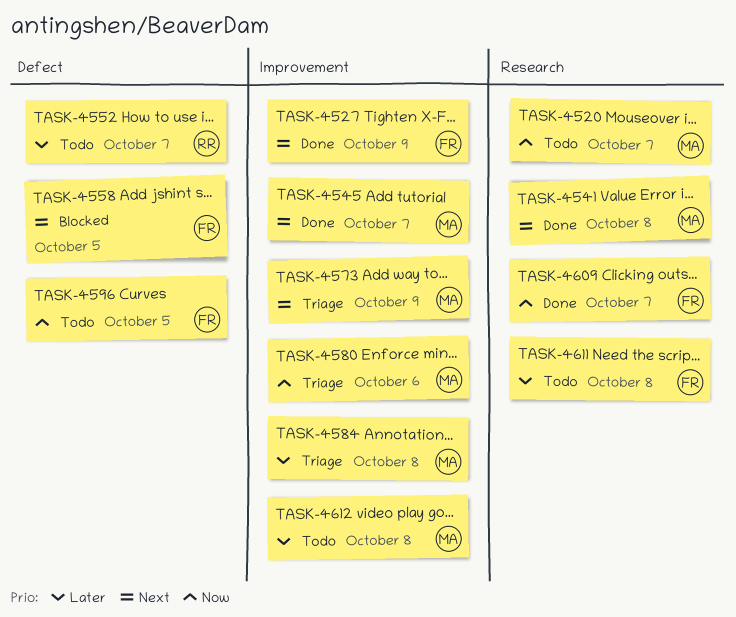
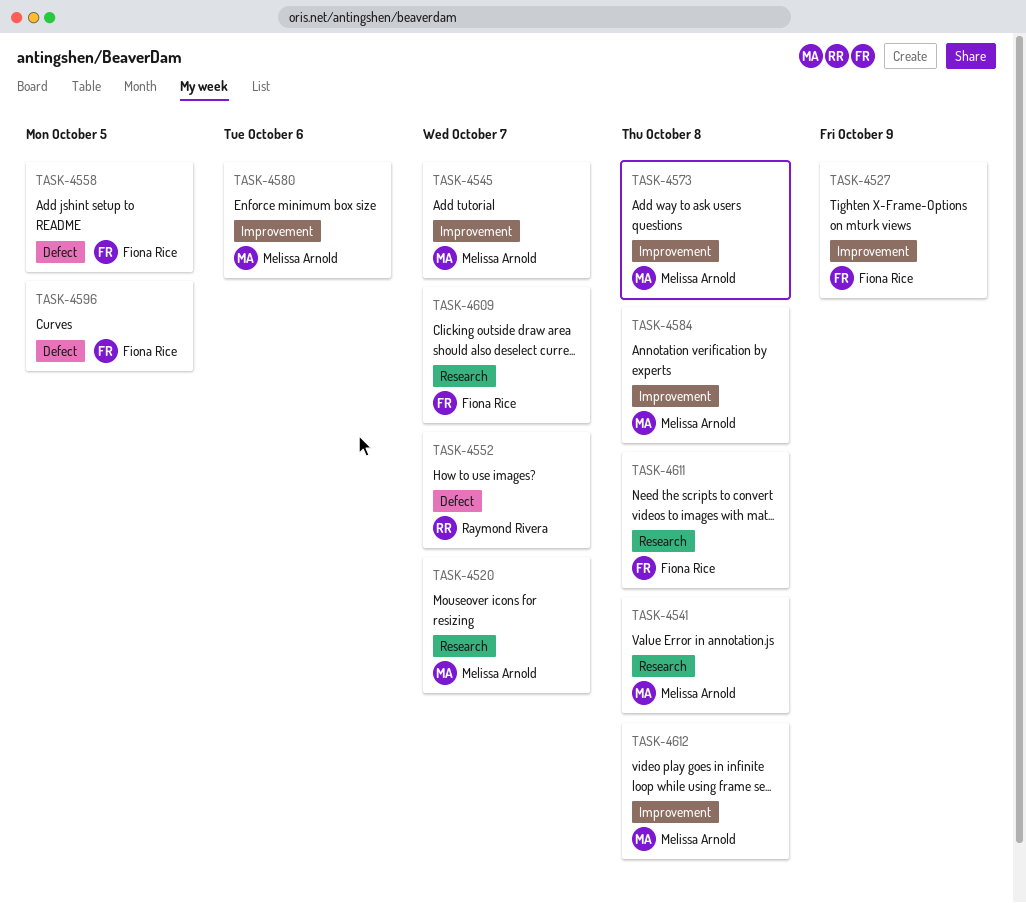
TASK-4573, due: Oct 9 -> Oct 8

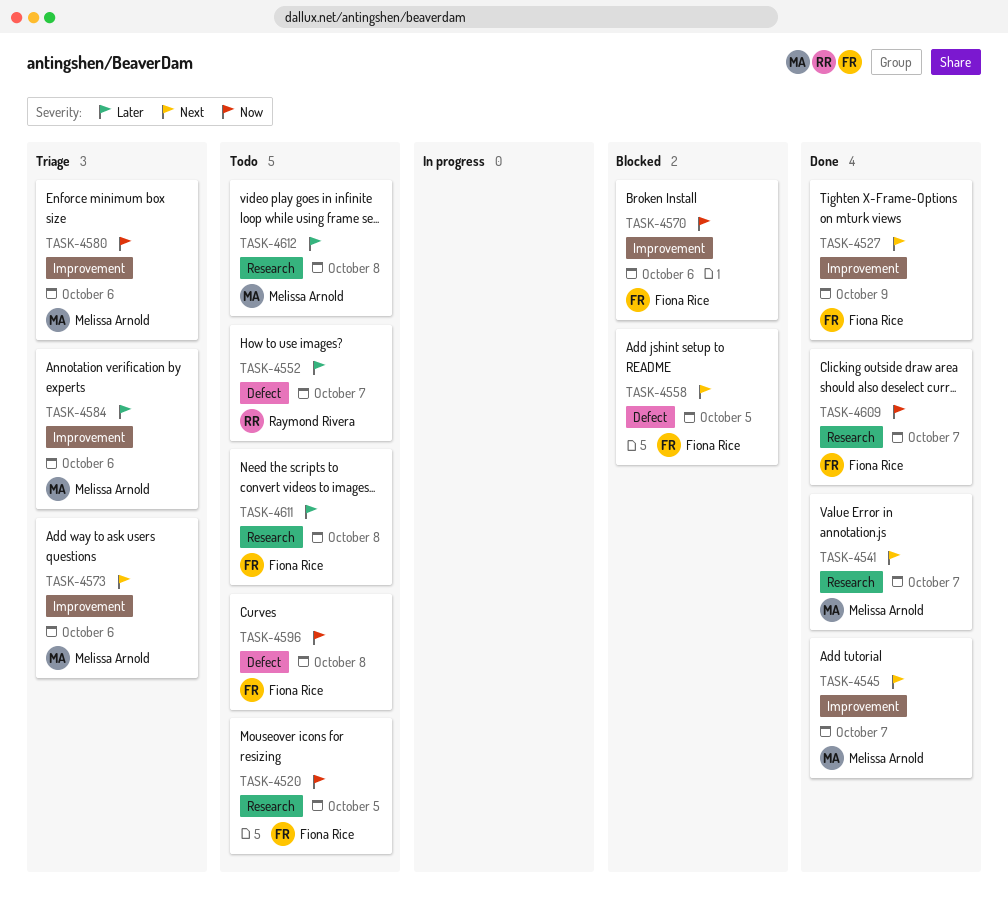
TASK-4520, owner: Melissa Arnold -> Fiona Rice
TASK-4520, due: Oct 7 -> Oct 5
TASK-4541, due: Oct 8 -> Oct 7
TASK-4570: none -> present
TASK-4573, due: Oct 8 -> Oct 6
TASK-4584, due: Oct 8 -> Oct 6
TASK-4596, due: Oct 5 -> Oct 8
TASK-4612, label: Improvement -> Research

